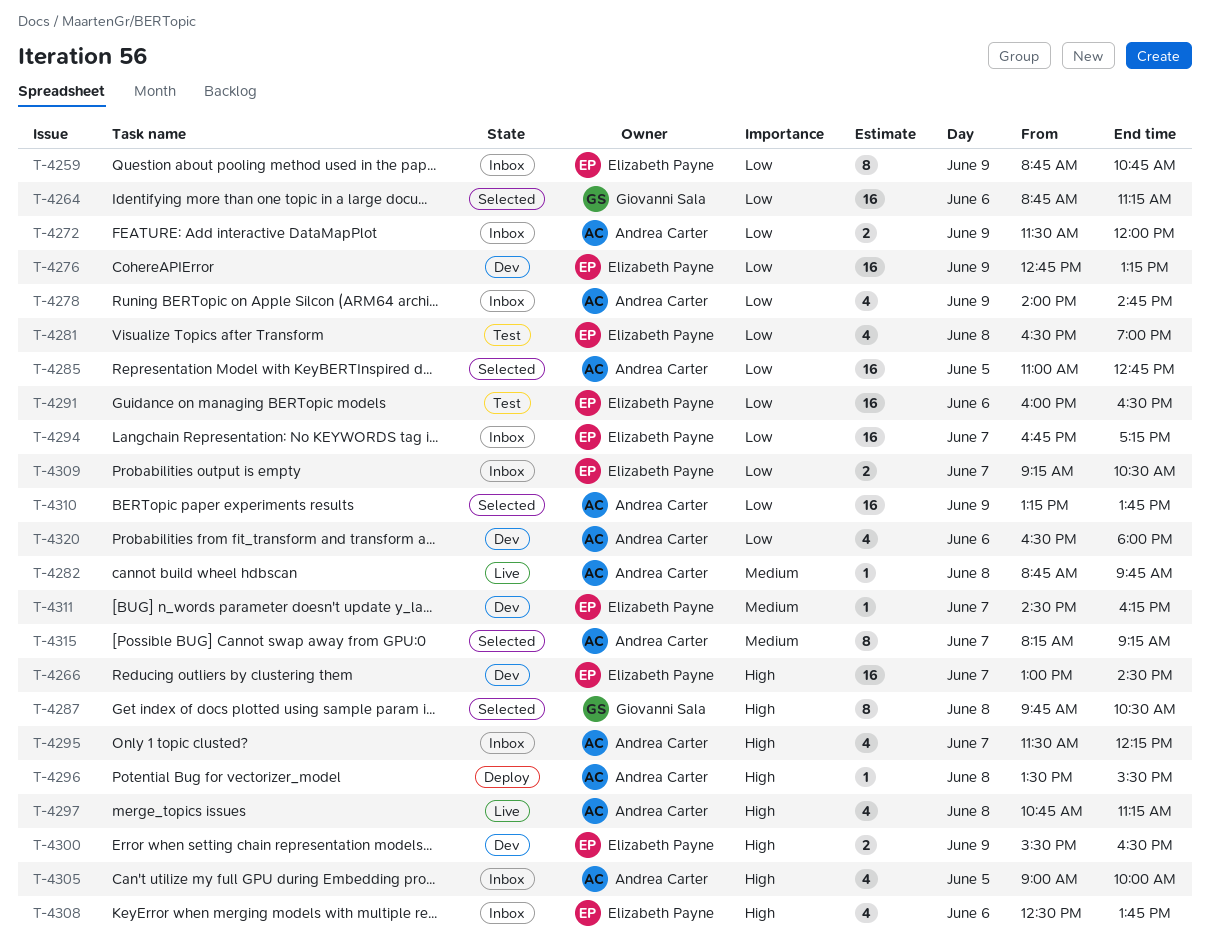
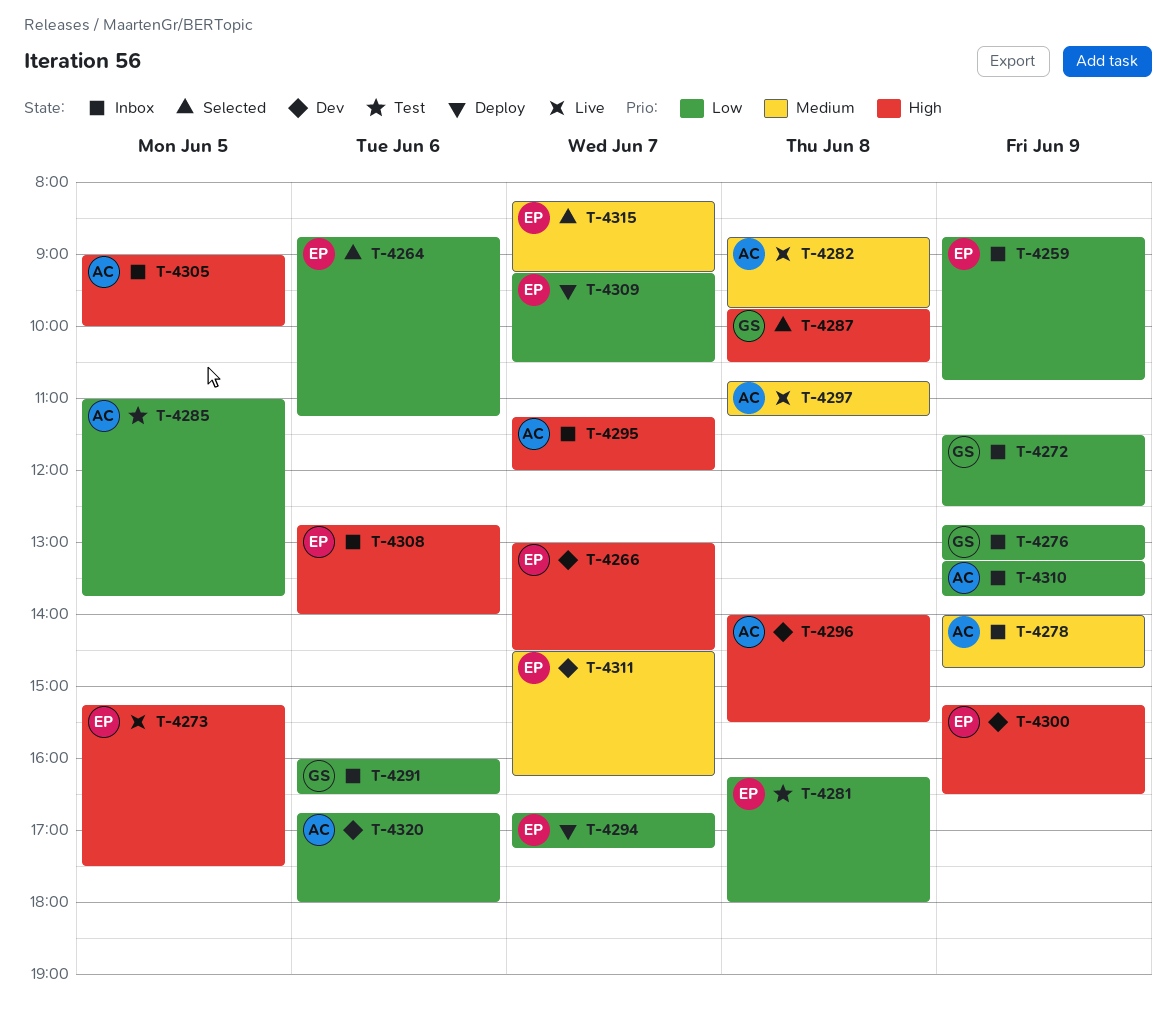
T-4264, owner: Giovanni Sala -> Elizabeth Payne
T-4272, owner: Andrea Carter -> Giovanni Sala
T-4272, ends: 12:00 -> 12:30
T-4273: none -> present
T-4276, status: Dev -> Inbox
T-4276, owner: Elizabeth Payne -> Giovanni Sala
T-4278, priority: Low -> Medium
T-4281, begins: 16:30 -> 16:15
T-4281, ends: 19:00 -> 18:00
T-4285, status: Selected -> Test
T-4285, ends: 12:45 -> 13:45
T-4291, status: Test -> Inbox
T-4291, owner: Elizabeth Payne -> Giovanni Sala
T-4294, status: Inbox -> Deploy
T-4295, begins: 11:30 -> 11:15
T-4295, ends: 12:15 -> 12:00
T-4296, status: Deploy -> Dev
T-4296, begins: 13:30 -> 14:00
T-4297, priority: High -> Medium
T-4300, begins: 15:30 -> 15:15
T-4308, begins: 12:30 -> 12:45
T-4308, ends: 13:45 -> 14:00
T-4309, status: Inbox -> Deploy
T-4310, status: Selected -> Inbox
T-4315, owner: Andrea Carter -> Elizabeth Payne
T-4320, begins: 16:30 -> 16:45

